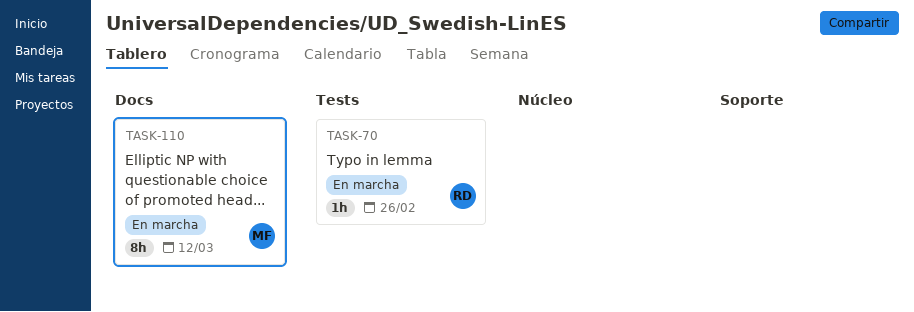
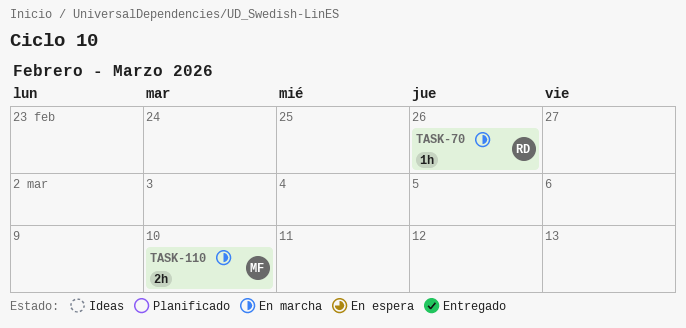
TASK-110, estimate: 8h -> 2h
TASK-110, due: Mar 12 -> Mar 10

